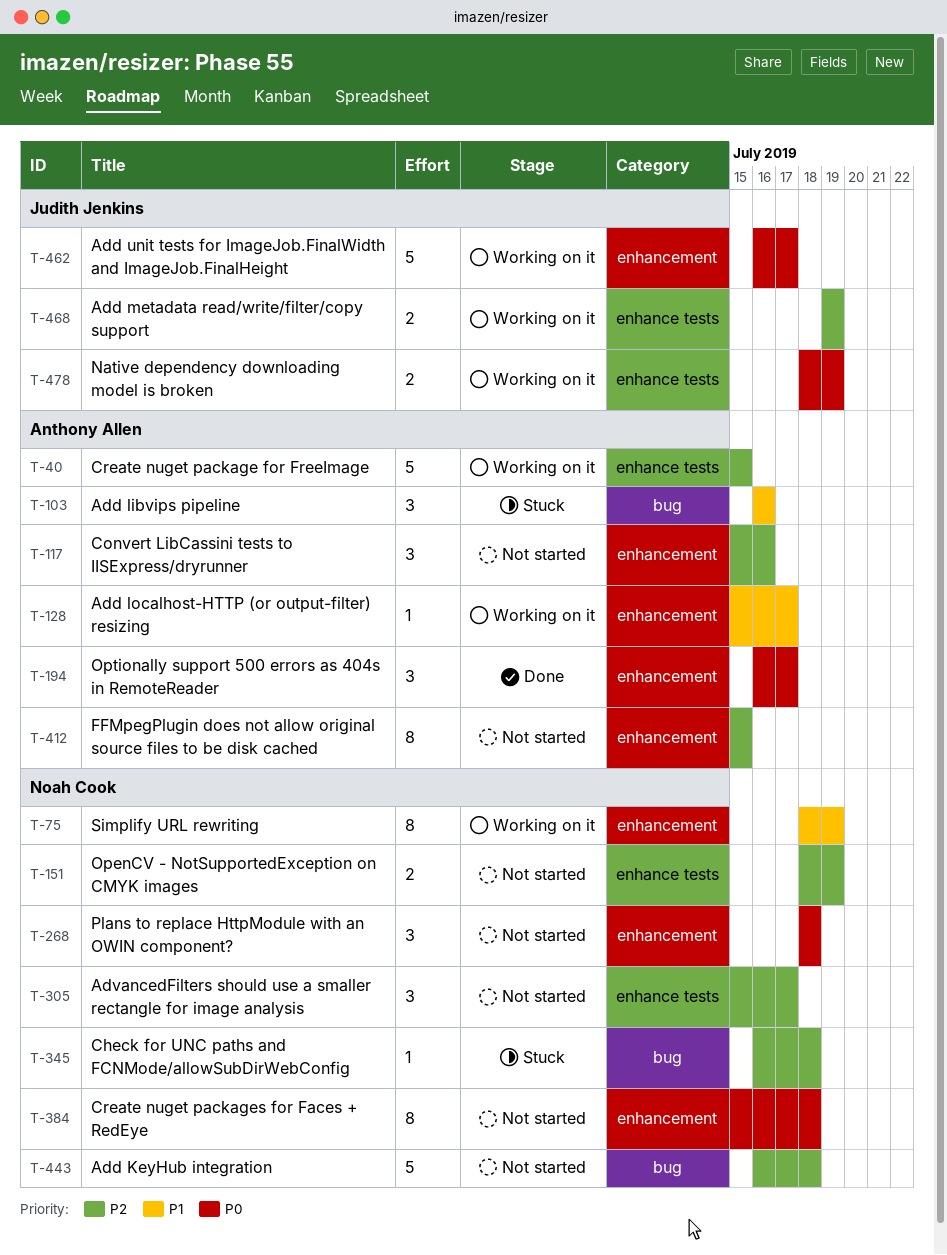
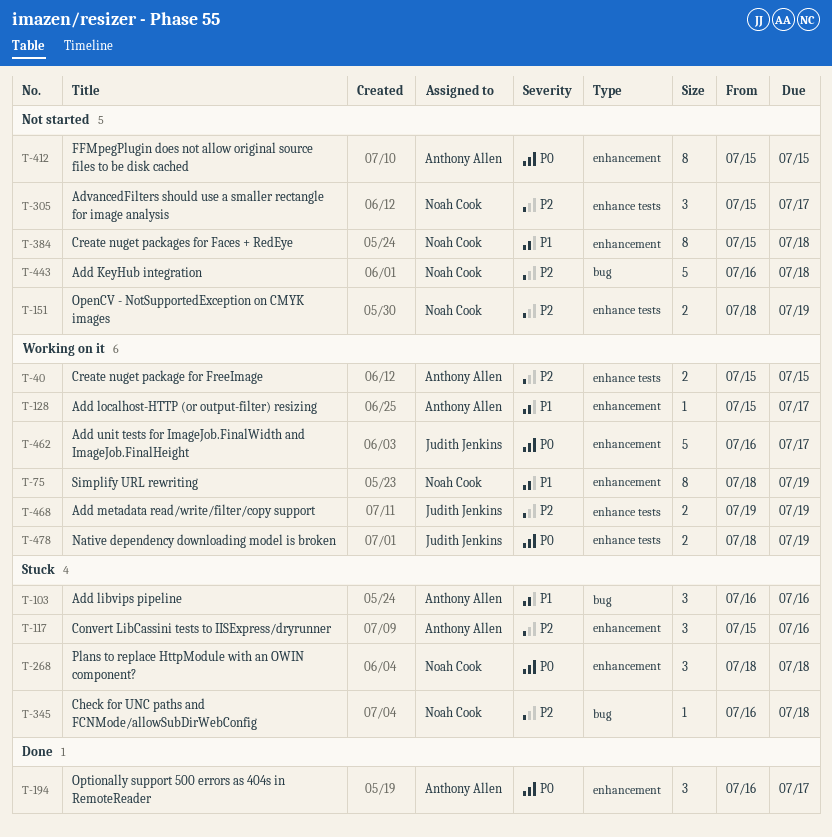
T-40, estimate: 5 -> 2
T-117, status: Not started -> Stuck
T-268, status: Not started -> Stuck
T-384, priority: P0 -> P1
T-412, priority: P2 -> P0

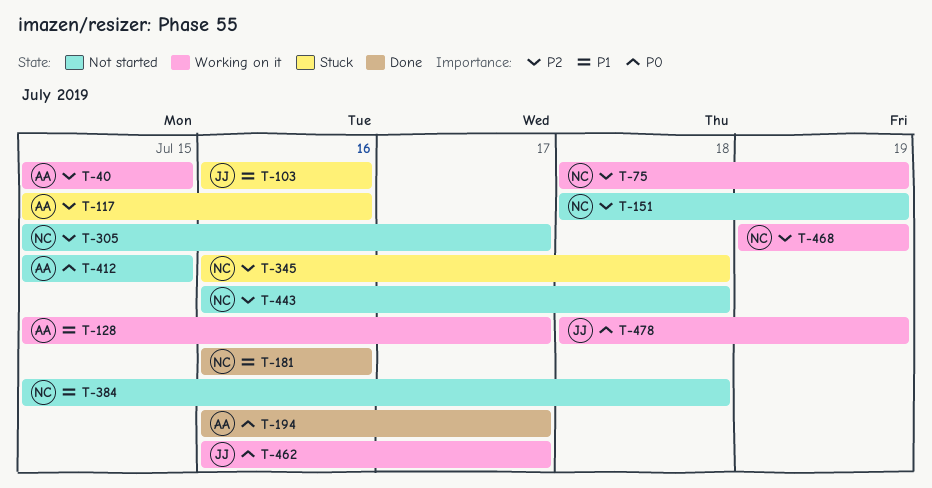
T-75, priority: P1 -> P2
T-103, owner: Anthony Allen -> Judith Jenkins
T-181: none -> present
T-268: present -> none
T-468, owner: Judith Jenkins -> Noah Cook

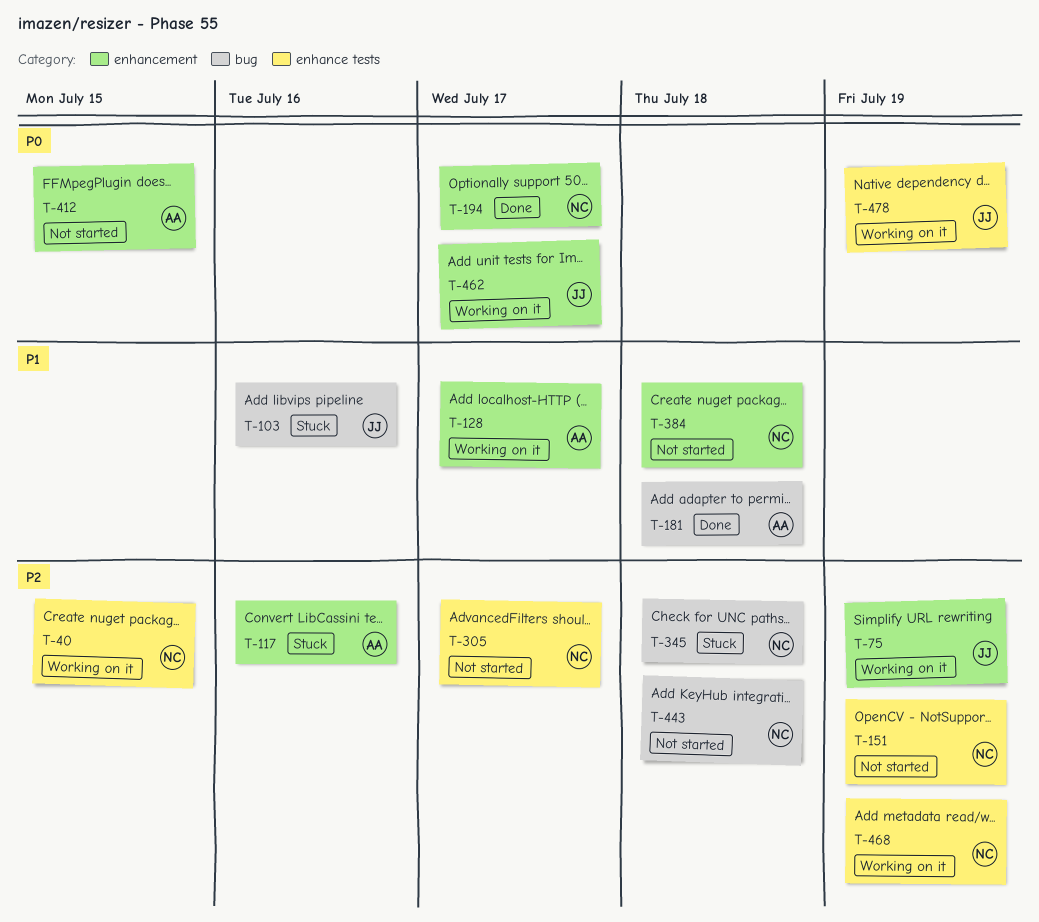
T-40, owner: AA -> NC
T-75, owner: NC -> JJ
T-181, owner: NC -> AA
T-181, due: Jul 16 -> Jul 18
T-194, owner: AA -> NC

